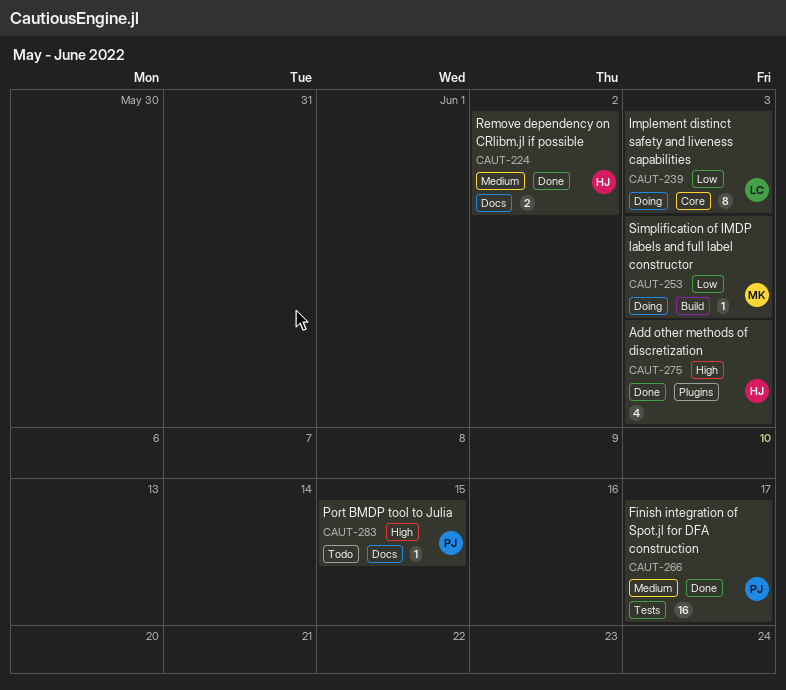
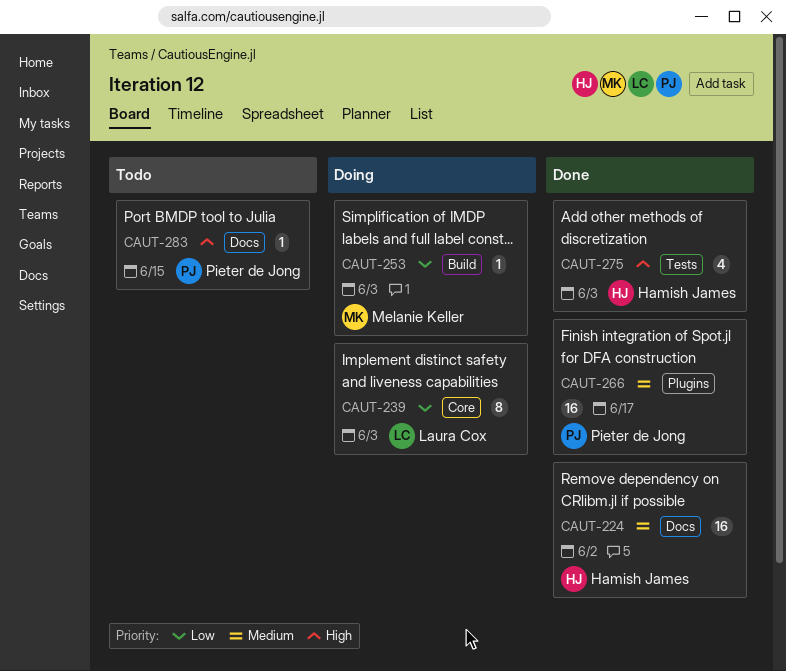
CAUT-224, estimate: 2 -> 16
CAUT-266, label: Tests -> Plugins
CAUT-275, label: Plugins -> Tests

